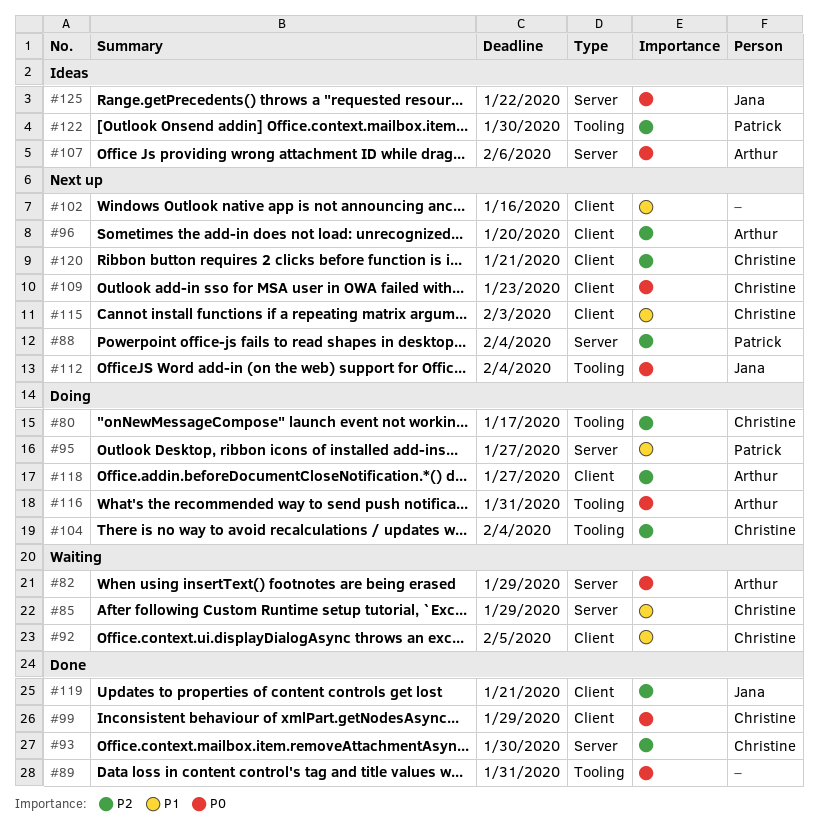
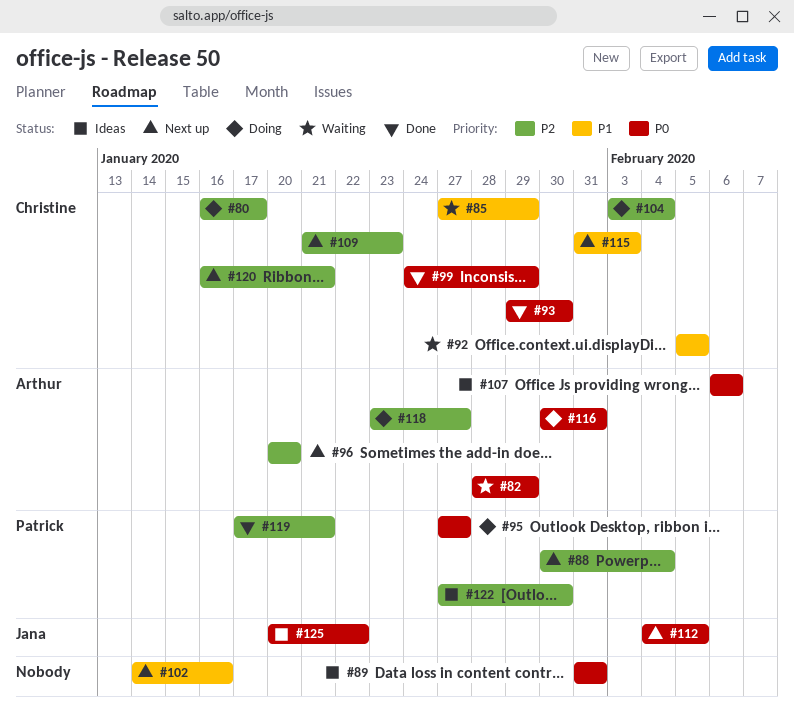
#89, status: Done -> Ideas
#93, priority: P2 -> P0
#95, priority: P1 -> P0
#109, priority: P0 -> P2
#112, due: Feb 4 -> Feb 5
#119, owner: Jana -> Patrick

